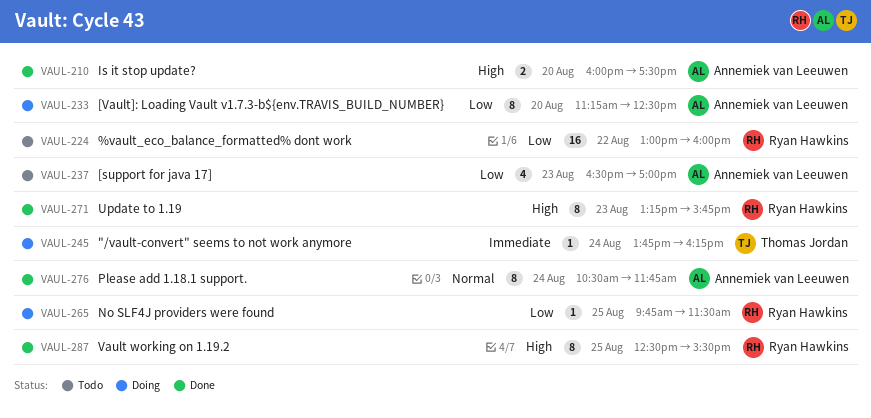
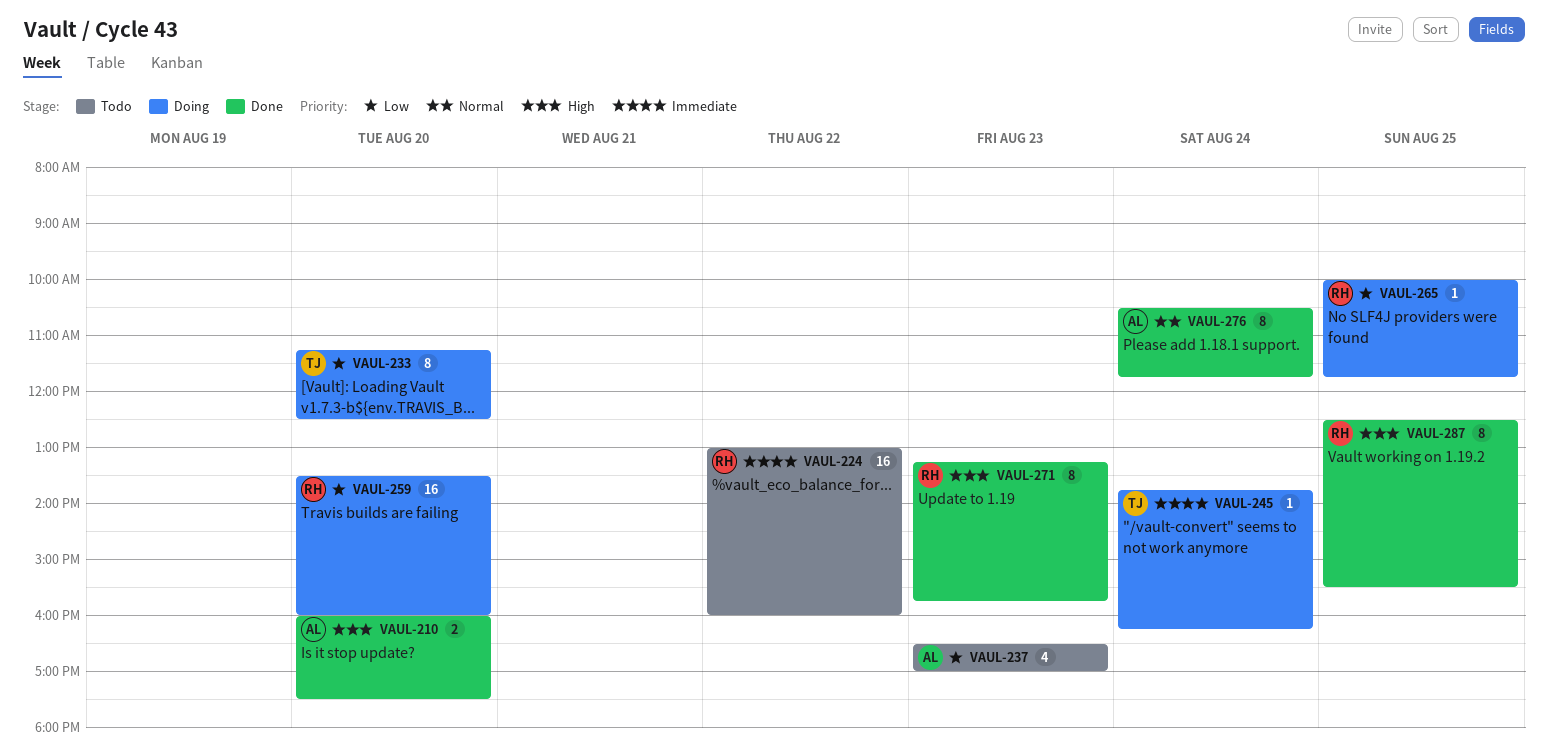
VAUL-224, priority: Low -> Immediate
VAUL-233, owner: Annemiek van Leeuwen -> Thomas Jordan
VAUL-259: none -> present
VAUL-265, begins: 09:45 -> 10:00
VAUL-265, ends: 11:30 -> 11:45

